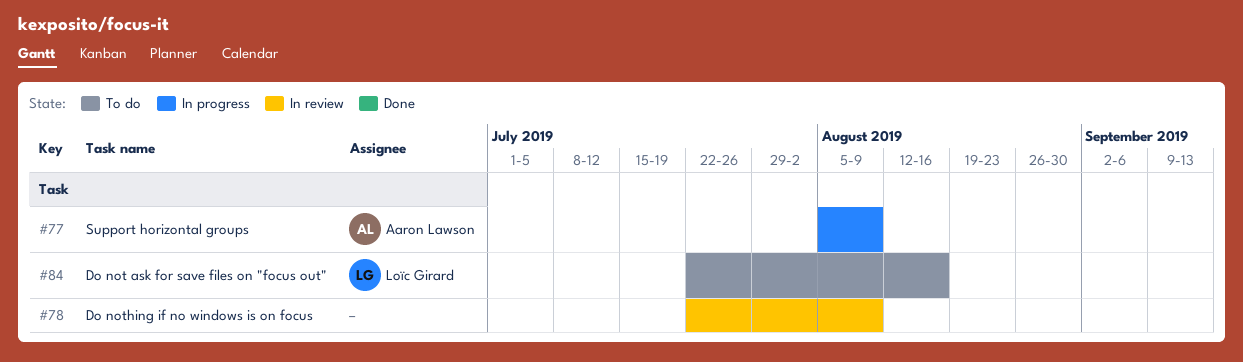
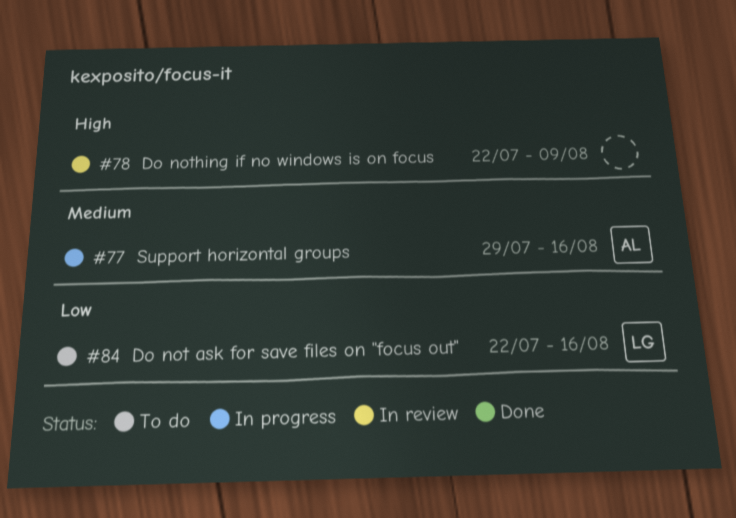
#77, start: Aug 5 -> Jul 29
#77, due: Aug 9 -> Aug 16

